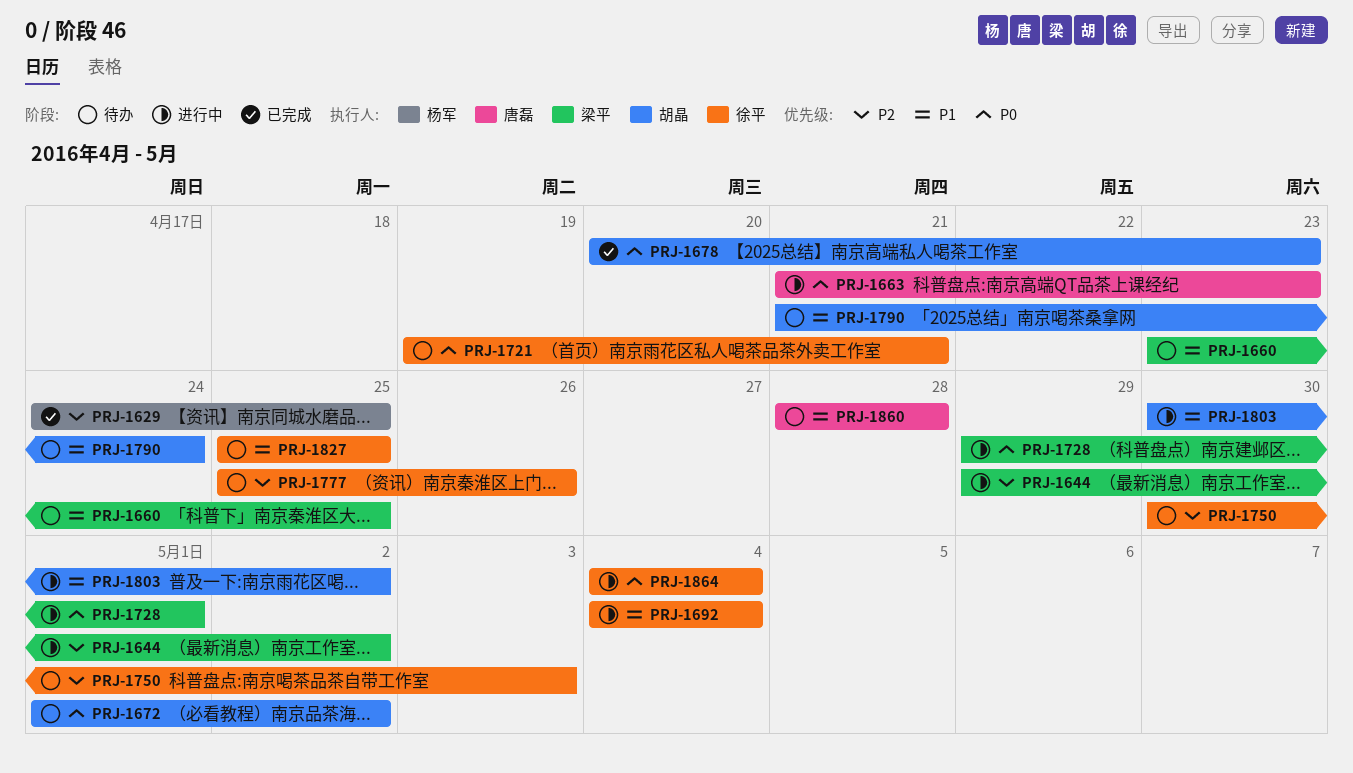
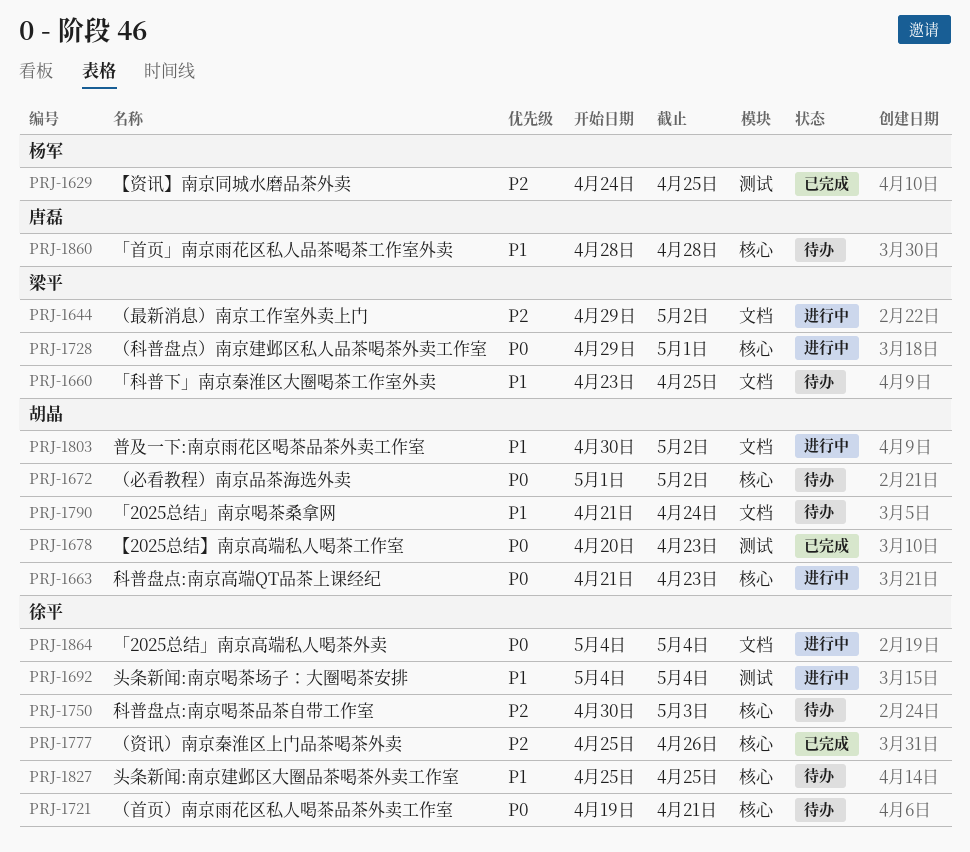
PRJ-1663, owner: 唐磊 -> 胡晶
PRJ-1777, status: 待办 -> 已完成

